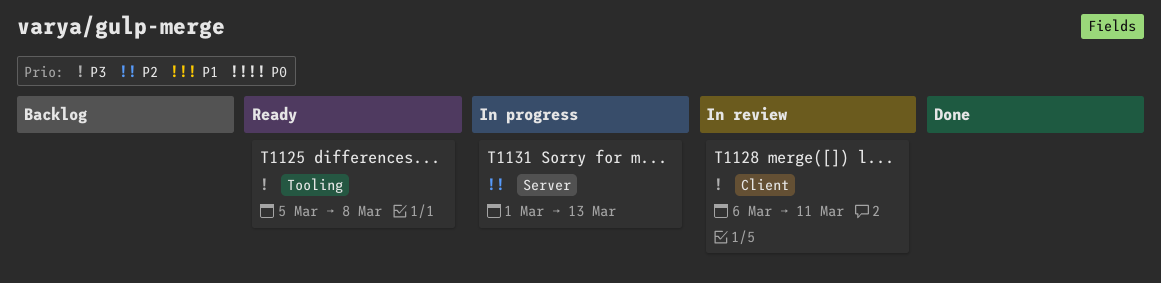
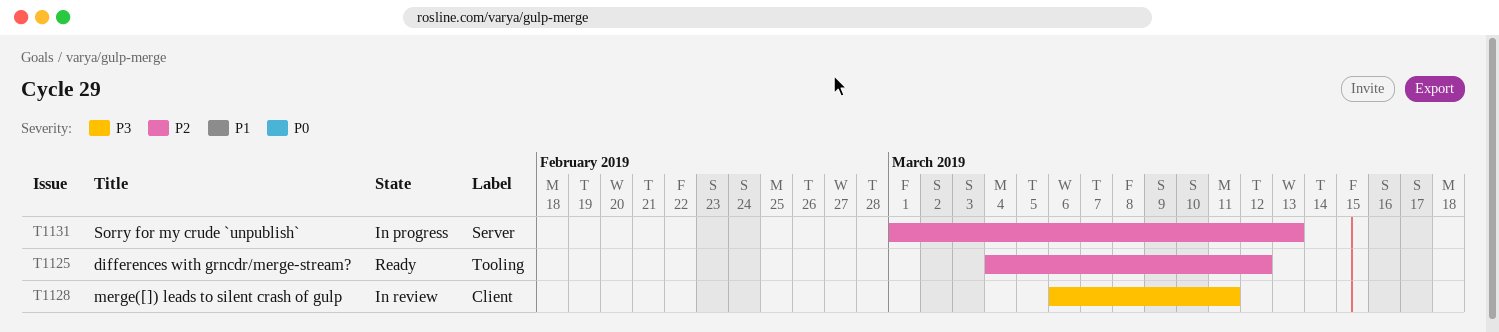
T1125, priority: P3 -> P2
T1125, start: Mar 5 -> Mar 4
T1125, due: Mar 8 -> Mar 12

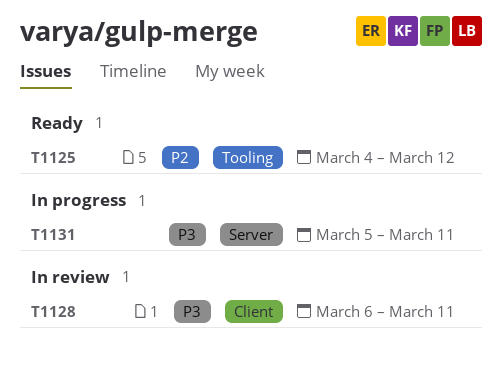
T1131, priority: P2 -> P3
T1131, start: Mar 1 -> Mar 5
T1131, due: Mar 13 -> Mar 11

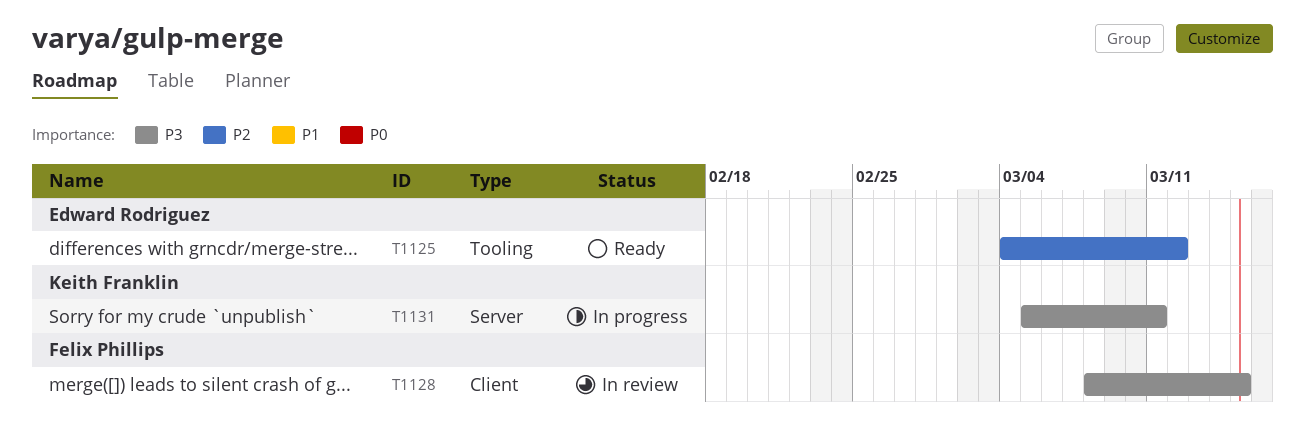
T1128, start: Mar 6 -> Mar 8
T1128, due: Mar 11 -> Mar 15

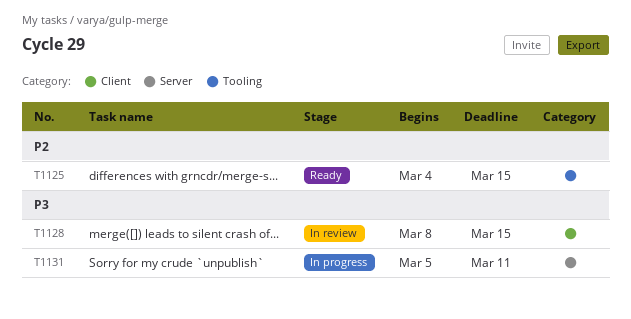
T1125, due: Mar 12 -> Mar 15

